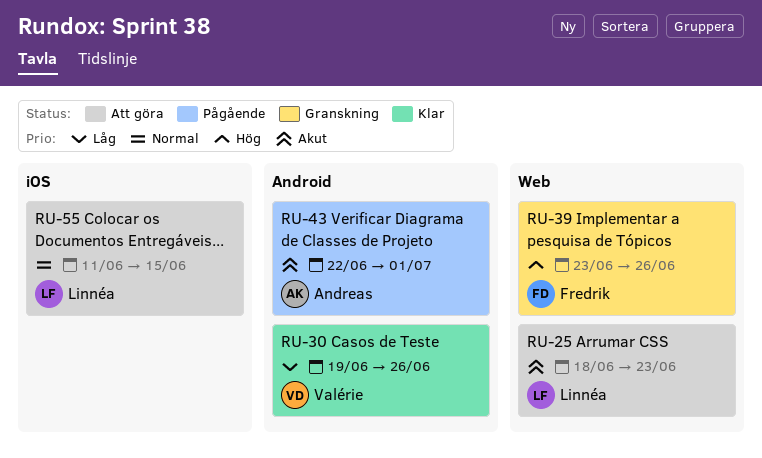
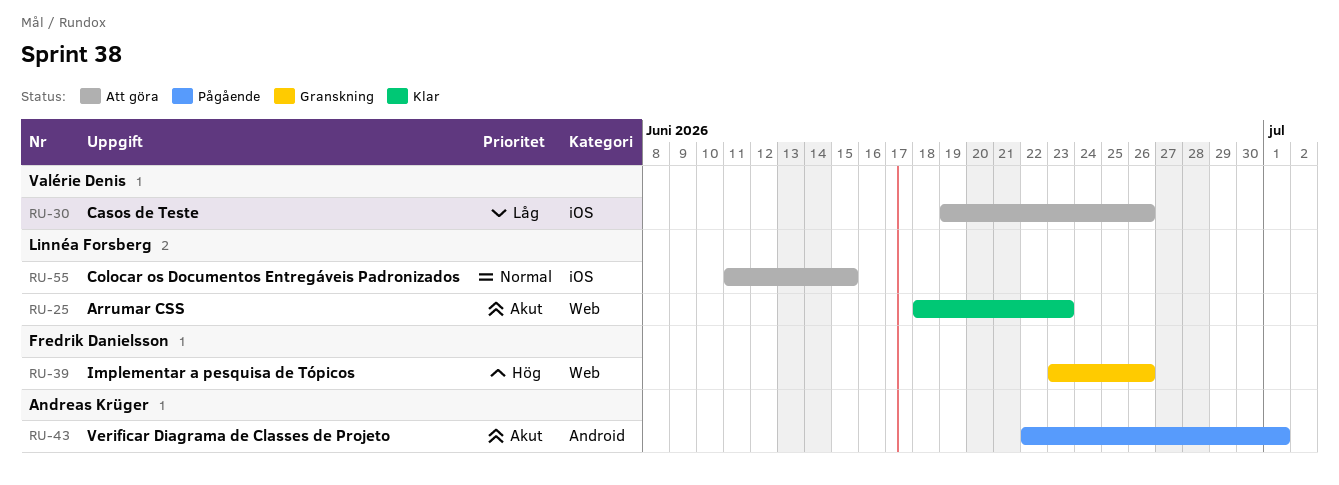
RU-25, status: Att göra -> Klar
RU-30, status: Klar -> Att göra
RU-30, label: Android -> iOS

